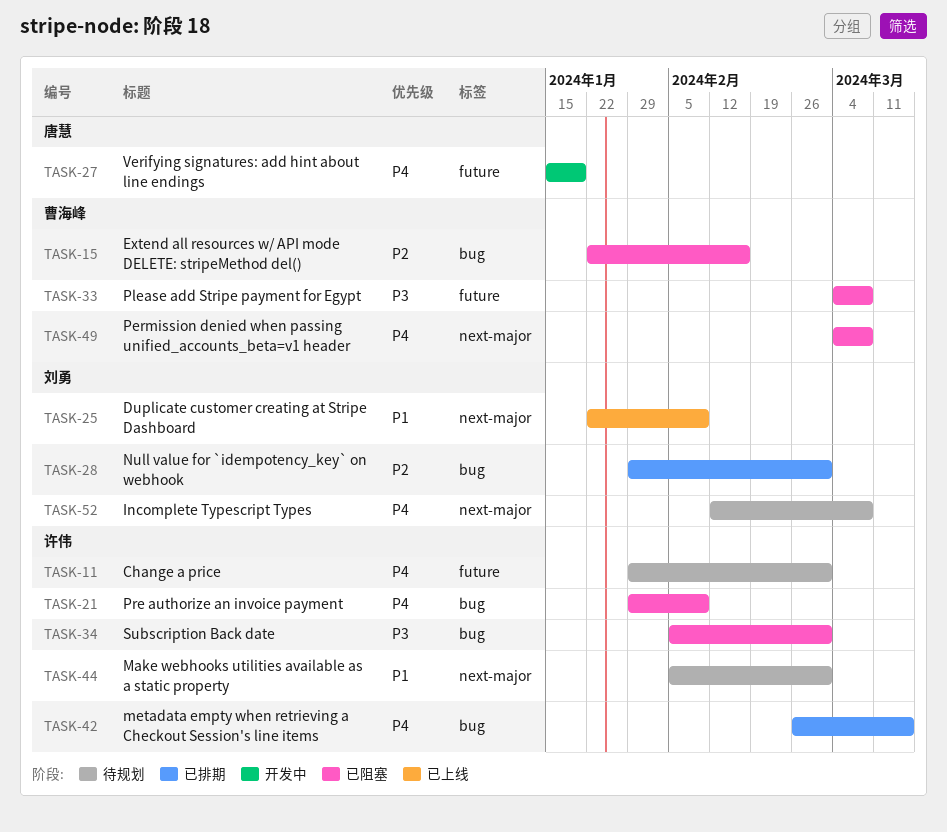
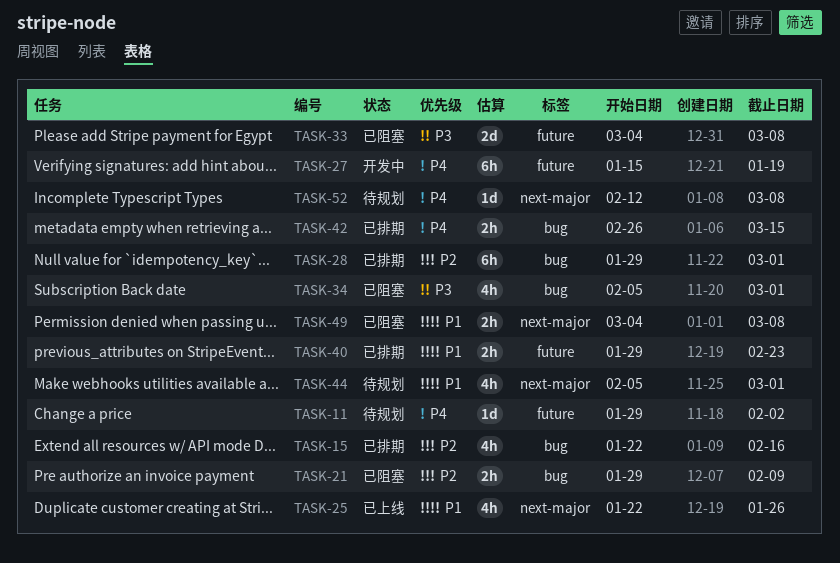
TASK-11, due: Mar 1 -> Feb 2
TASK-15, status: 已阻塞 -> 已排期
TASK-21, priority: P4 -> P2
TASK-25, due: Feb 9 -> Jan 26
TASK-40: none -> present
TASK-49, priority: P4 -> P1

